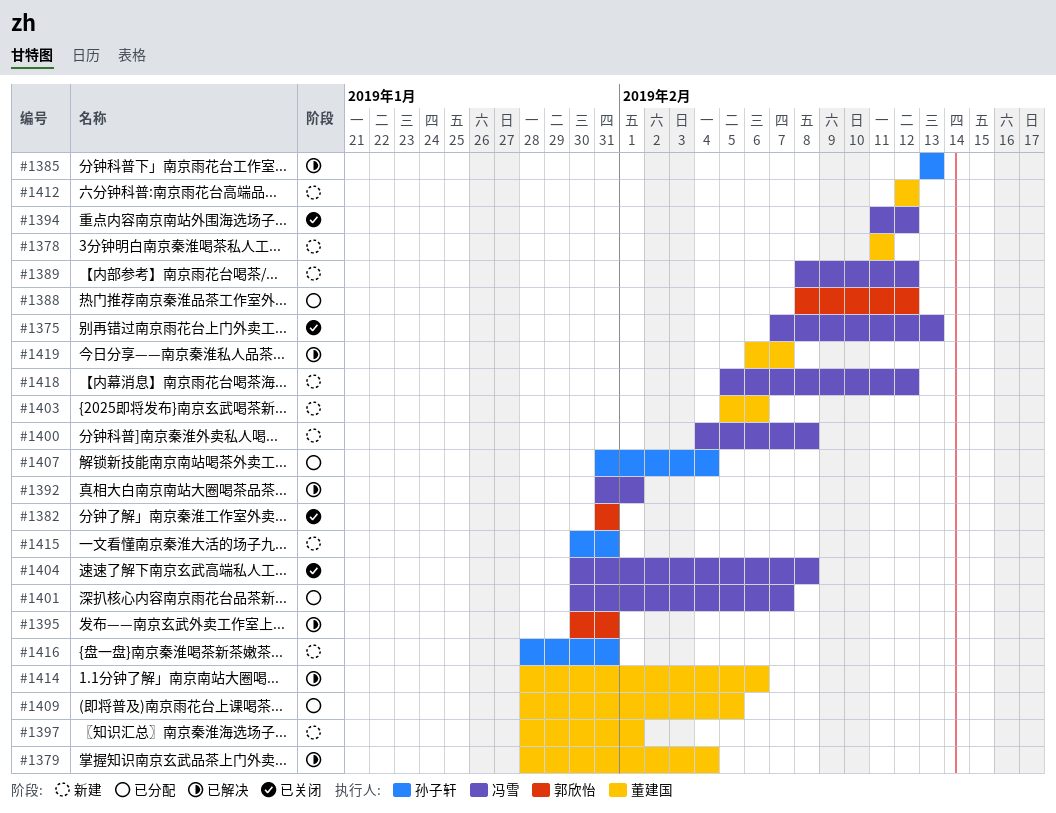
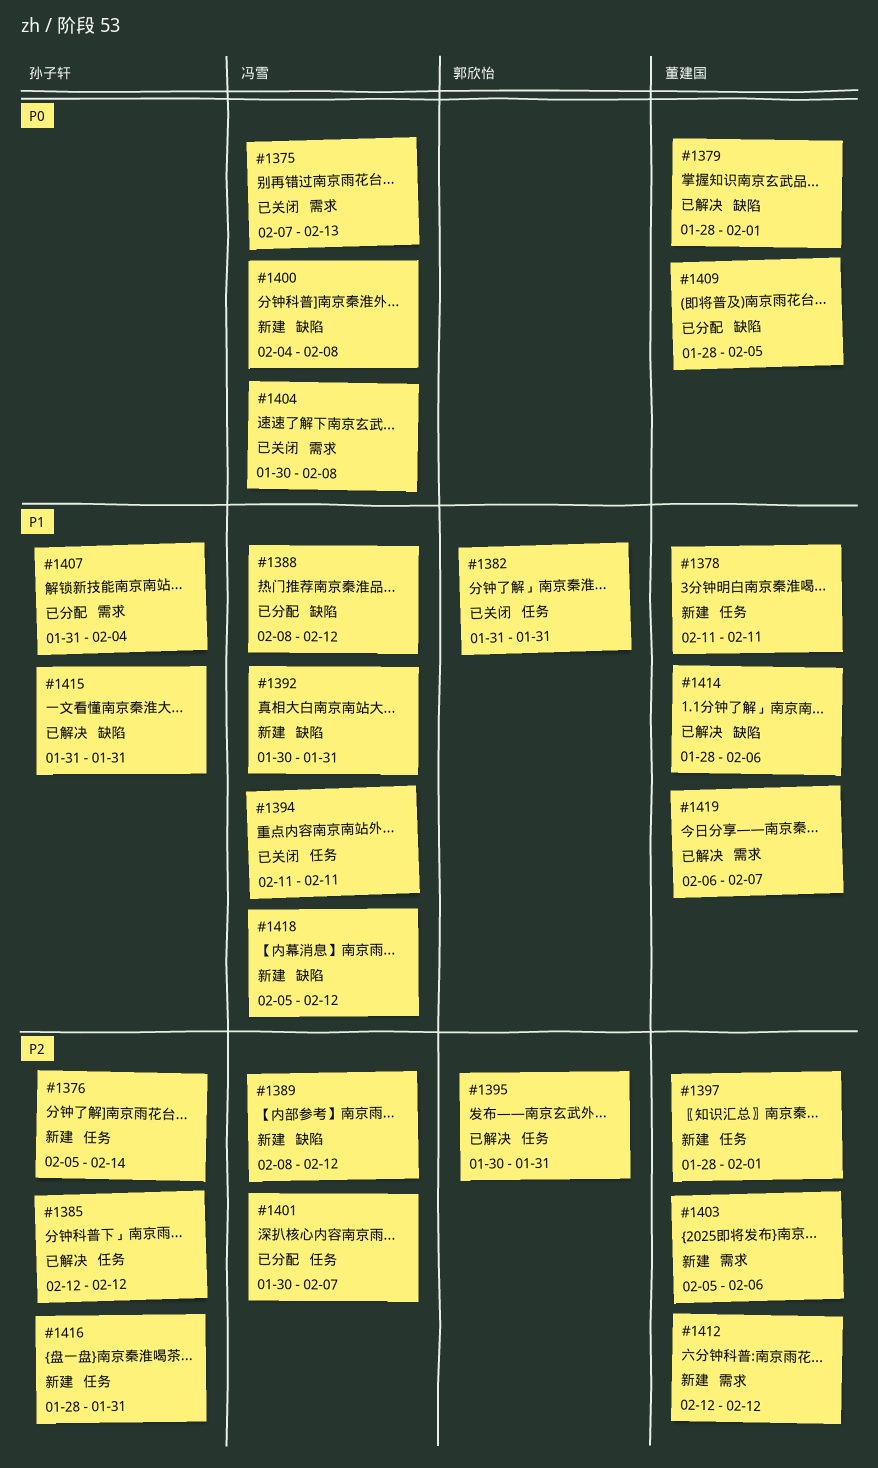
#1376: none -> present
#1379, due: Feb 4 -> Feb 1
#1385, start: Feb 13 -> Feb 12
#1385, due: Feb 13 -> Feb 12
#1388, owner: 郭欣怡 -> 冯雪
#1392, status: 已解决 -> 新建
#1392, start: Jan 31 -> Jan 30
#1392, due: Feb 1 -> Jan 31
#1394, due: Feb 12 -> Feb 11
#1415, status: 新建 -> 已解决
#1415, start: Jan 30 -> Jan 31

